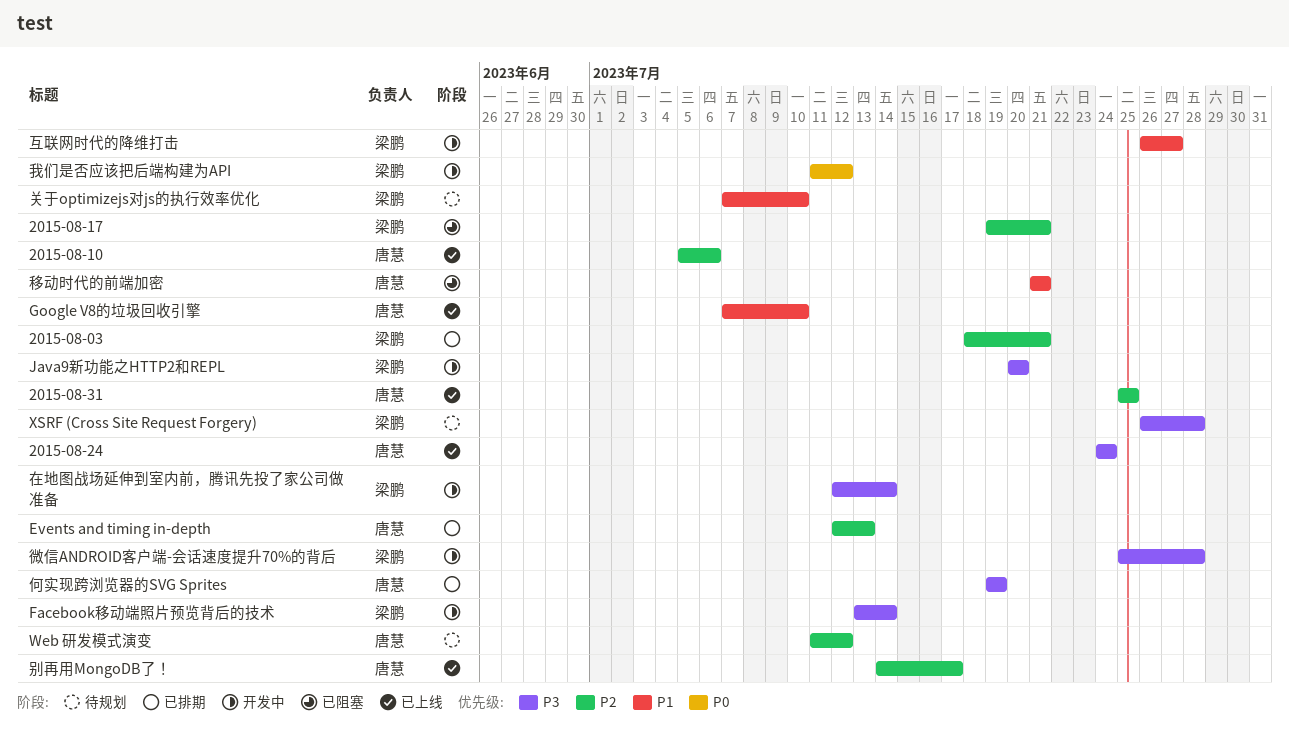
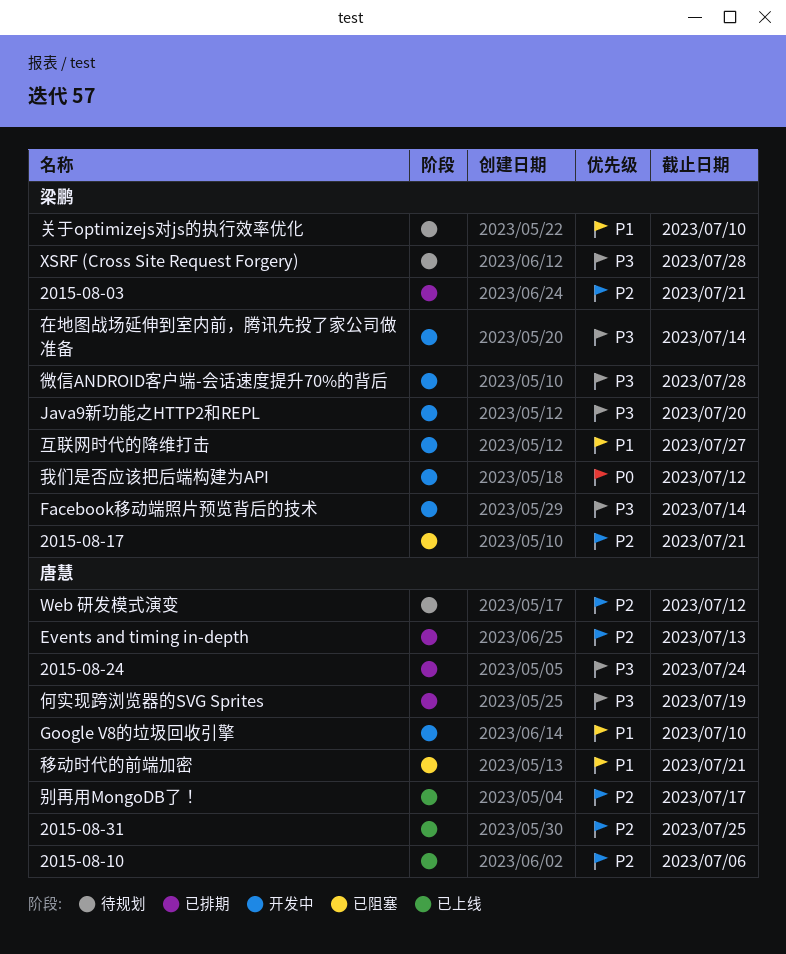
2015-08-24, status: 已上线 -> 已排期
Google V8的垃圾回收引擎, status: 已上线 -> 开发中

